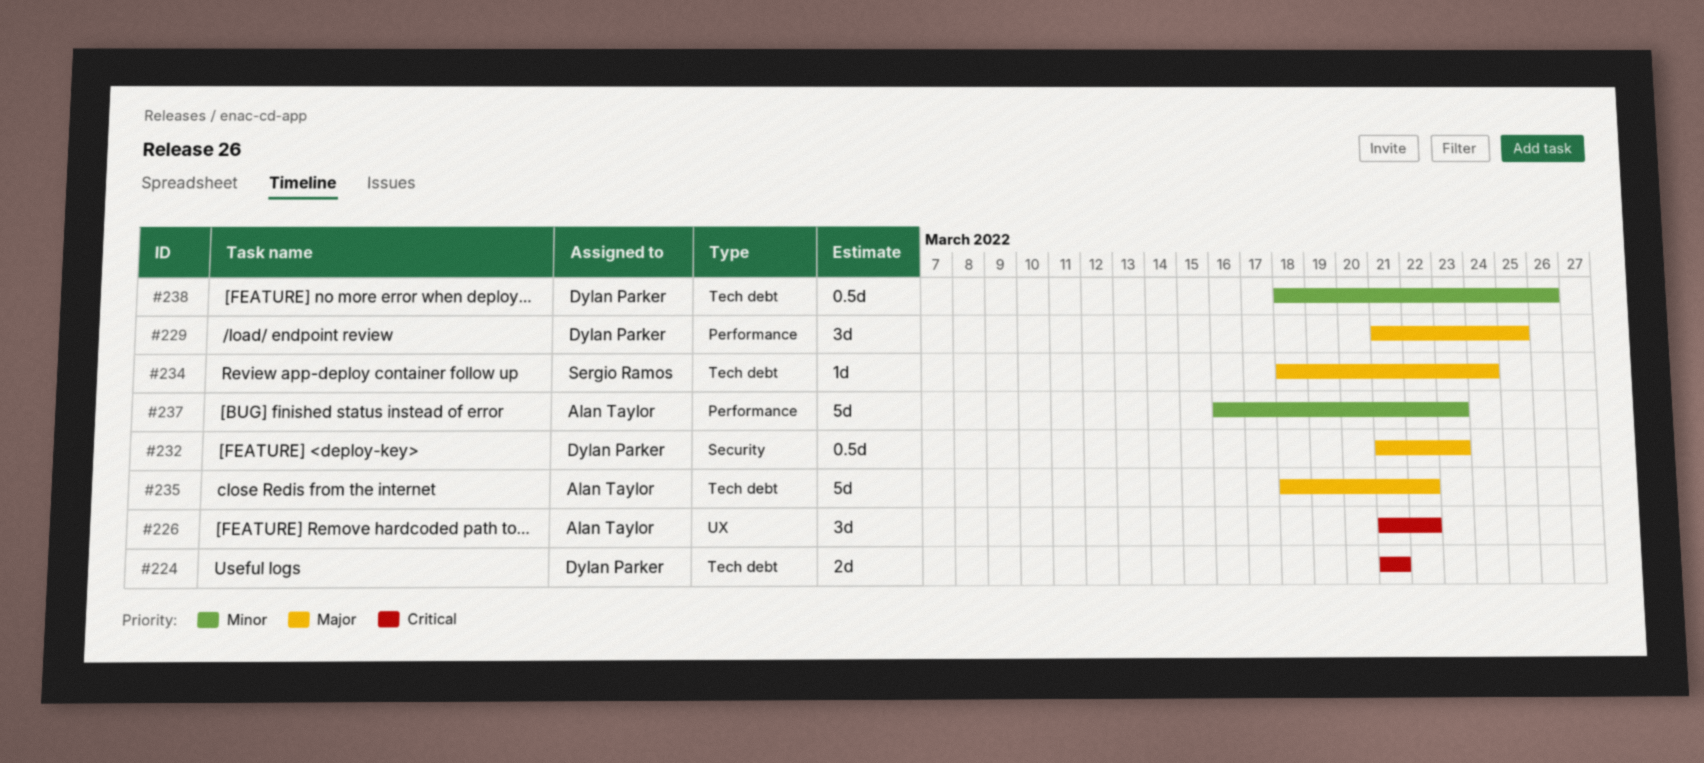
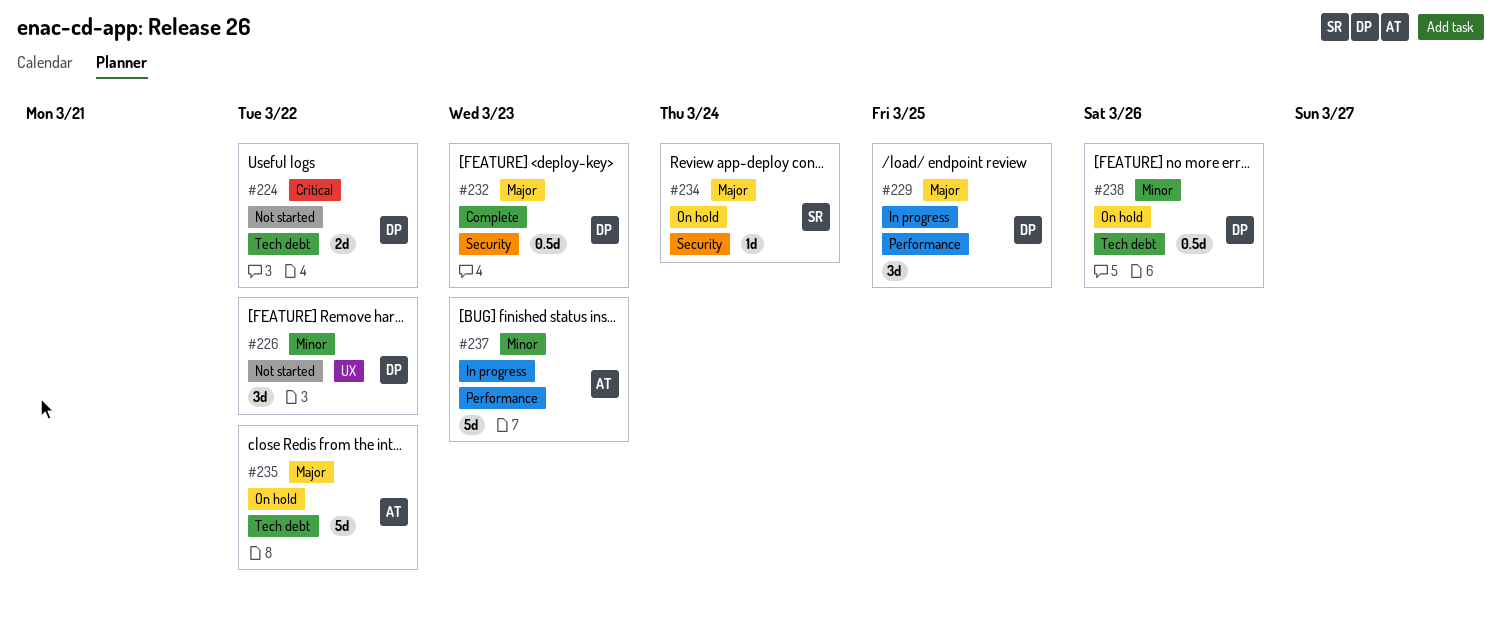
#224, due: Mar 21 -> Mar 22
#226, owner: Alan Taylor -> Dylan Parker
#226, priority: Critical -> Minor
#234, label: Tech debt -> Security

